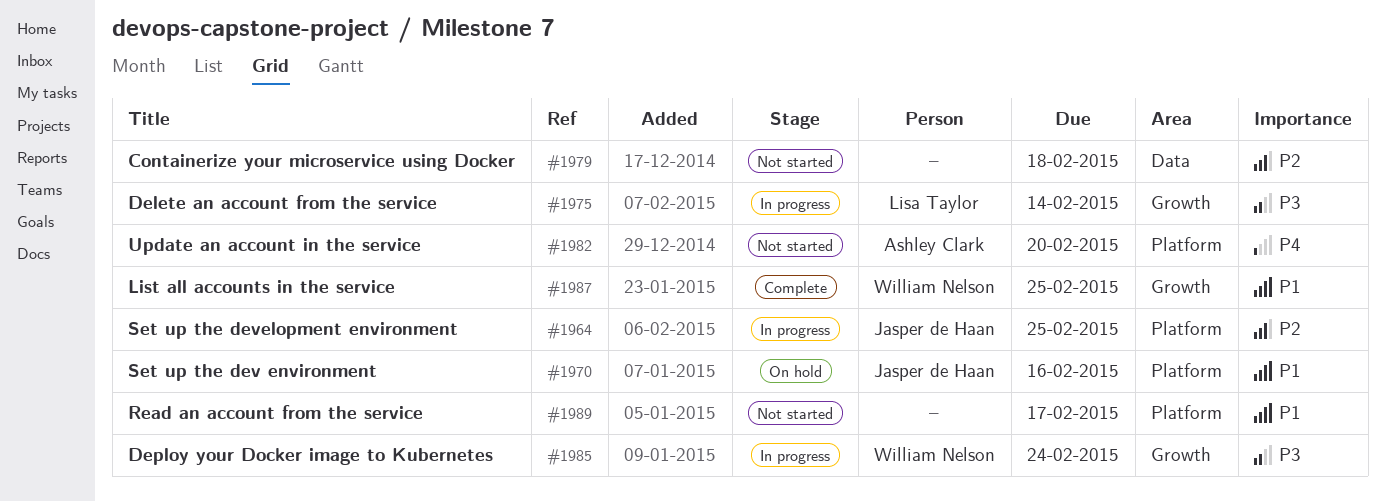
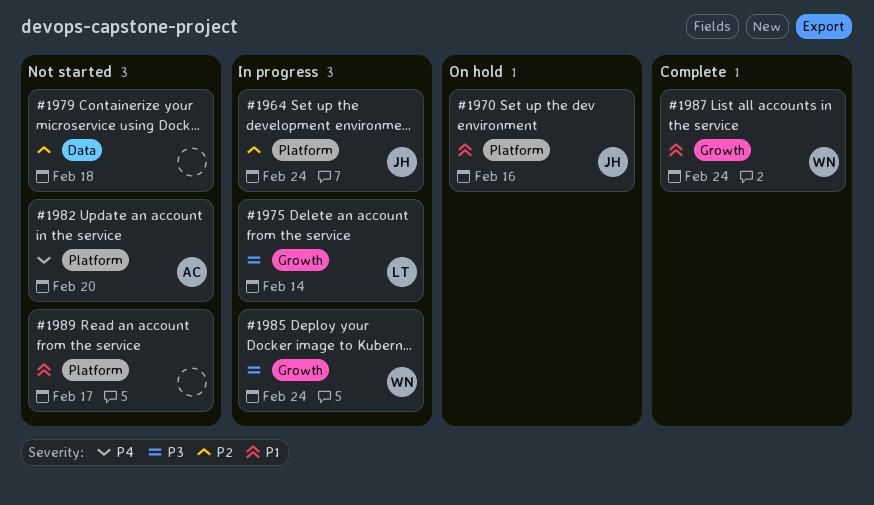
#1964, due: Feb 25 -> Feb 24
#1987, due: Feb 25 -> Feb 24

